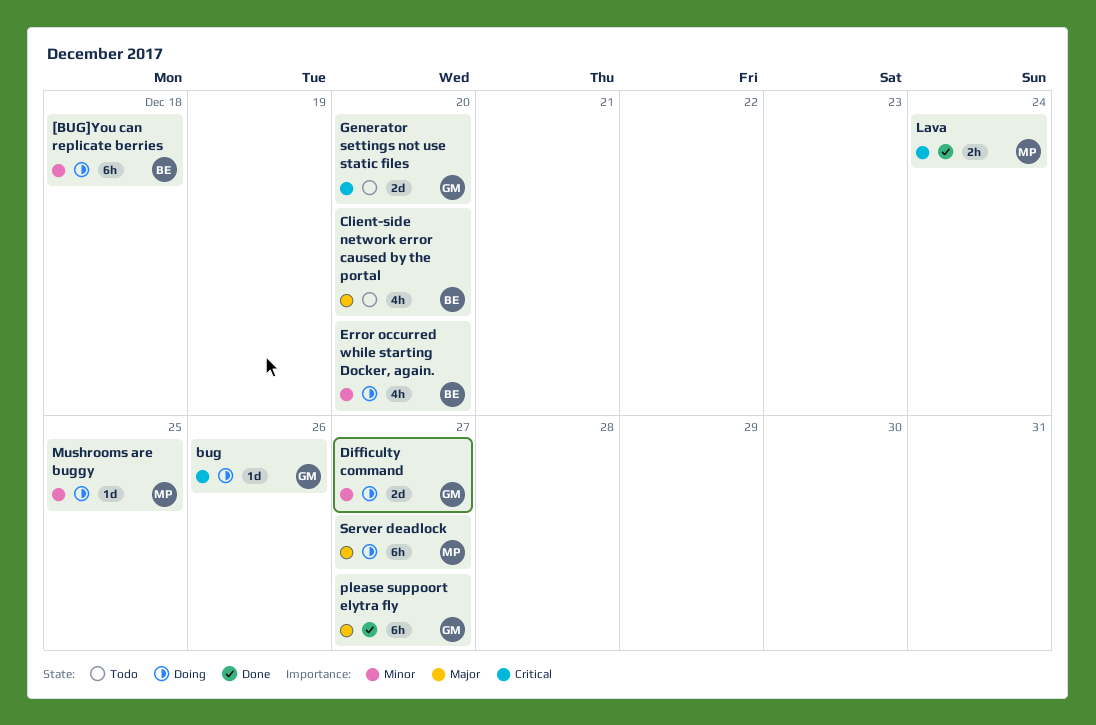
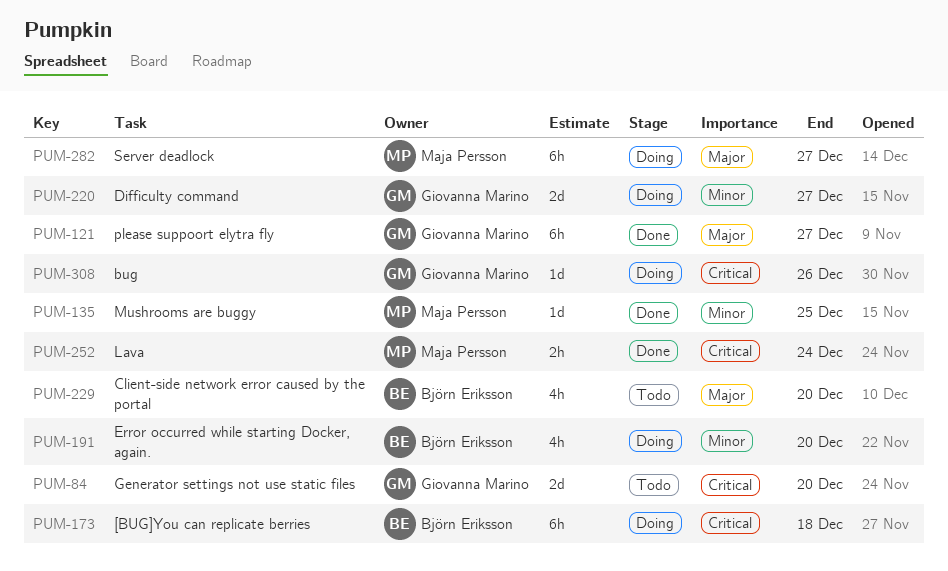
[BUG]You can replicate berries, priority: Minor -> Critical
Mushrooms are buggy, status: Doing -> Done

